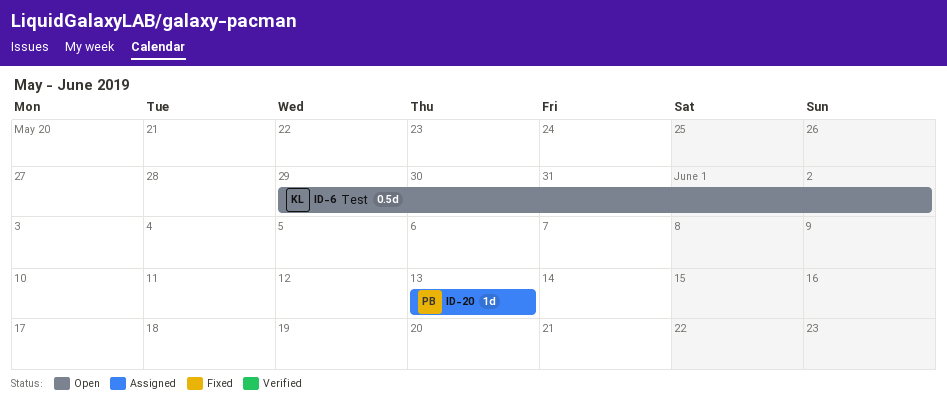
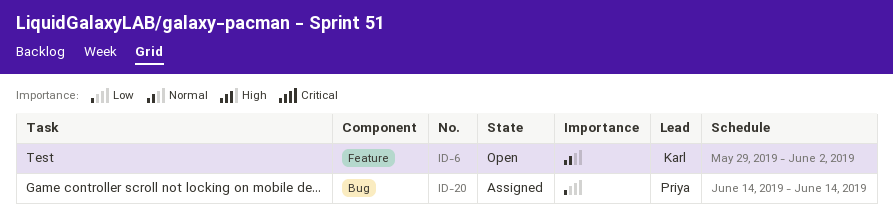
ID-20, start: Jun 13 -> Jun 14
ID-20, due: Jun 13 -> Jun 14

